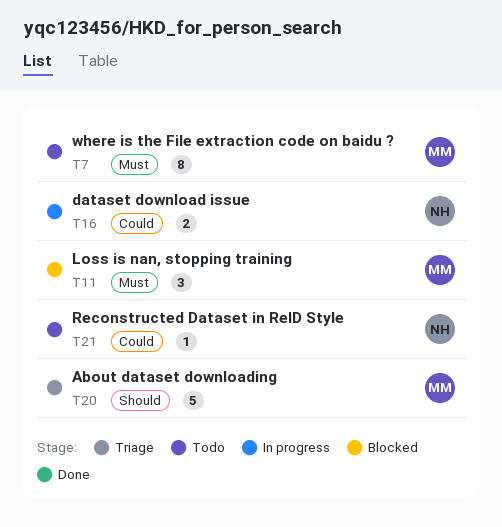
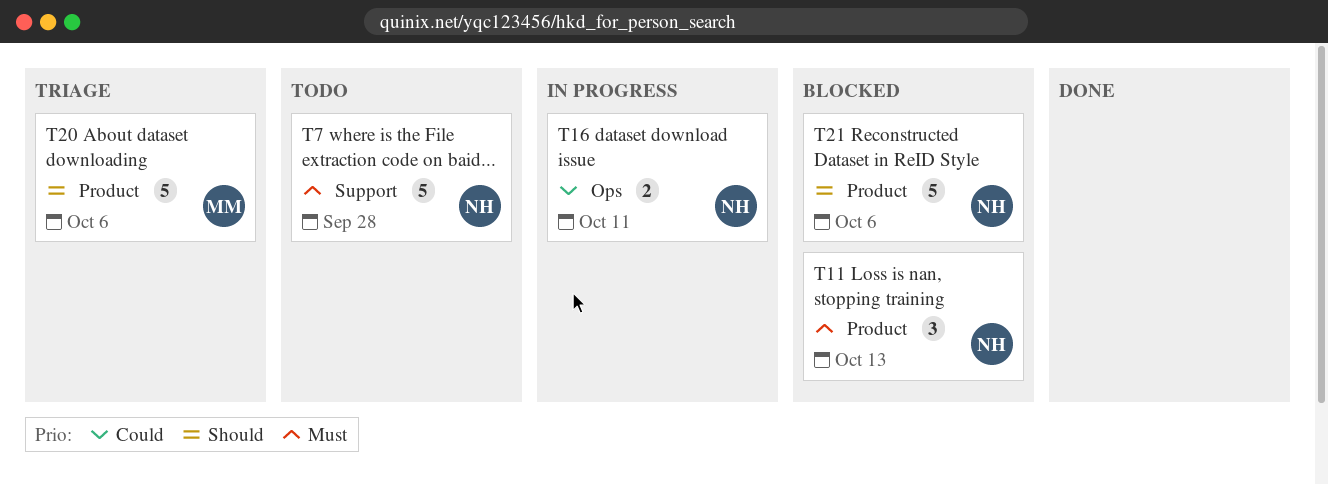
T7, owner: MM -> NH
T7, estimate: 8 -> 5
T11, owner: MM -> NH
T21, status: Todo -> Blocked
T21, priority: Could -> Should
T21, estimate: 1 -> 5

